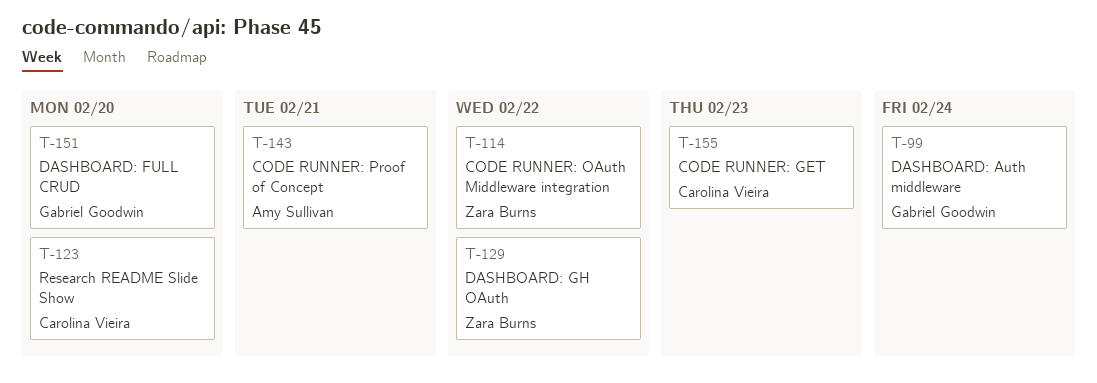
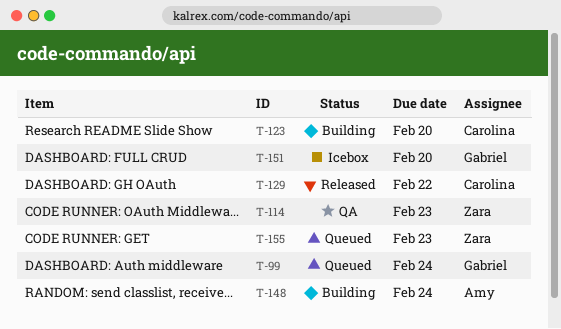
T-114, due: Feb 22 -> Feb 23
T-129, owner: Zara Burns -> Carolina Vieira
T-143: present -> none
T-148: none -> present
T-155, owner: Carolina Vieira -> Zara Burns

